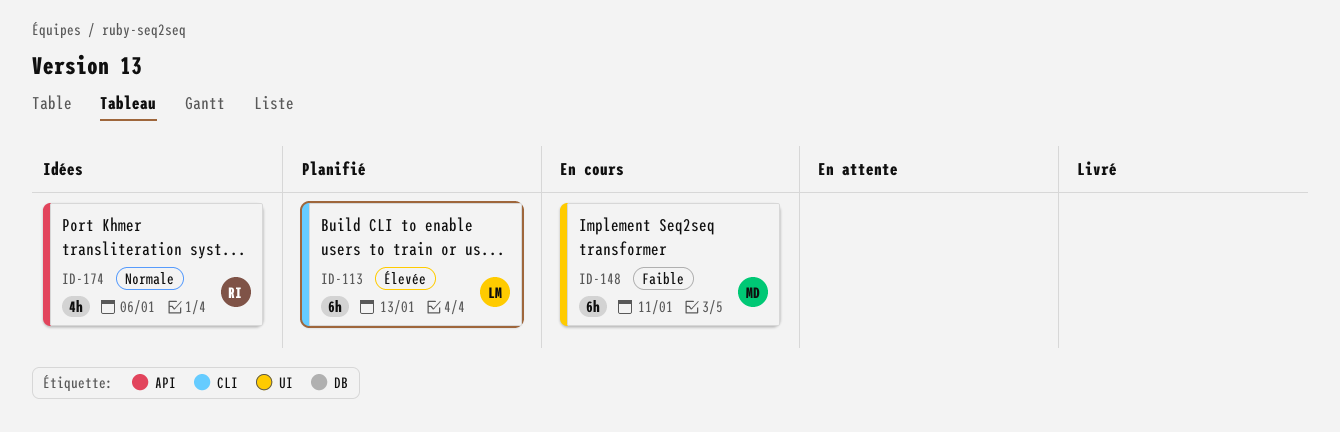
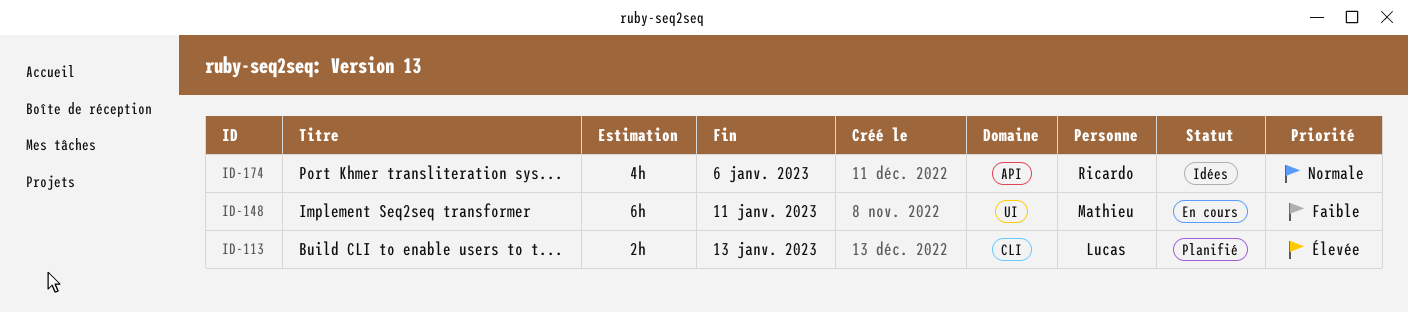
ID-113, estimate: 6h -> 2h

